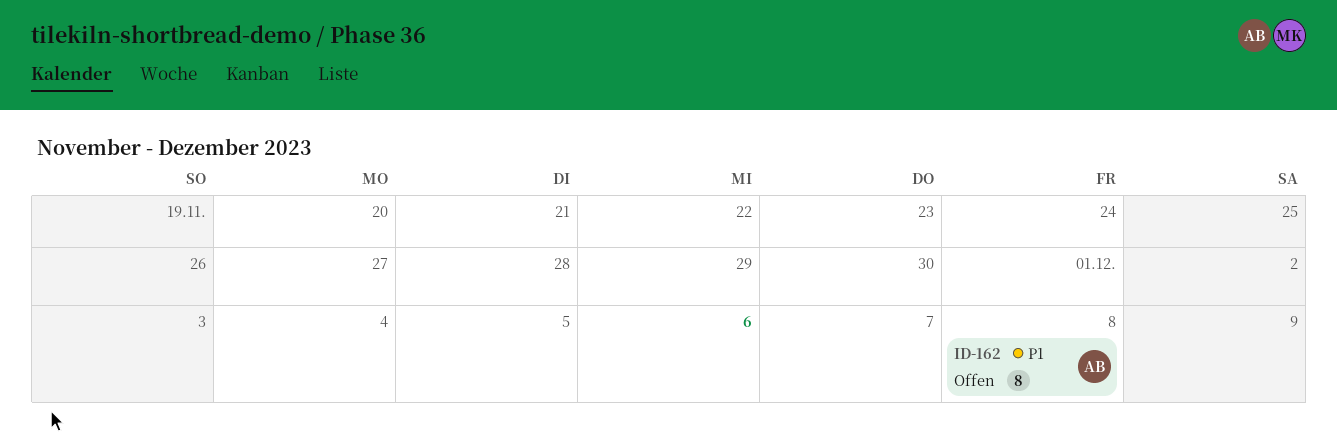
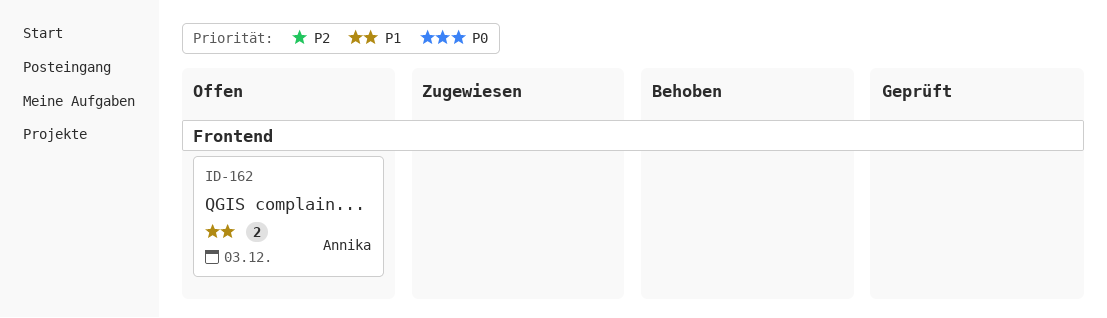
ID-162, estimate: 8 -> 2
ID-162, due: Dec 8 -> Dec 3

